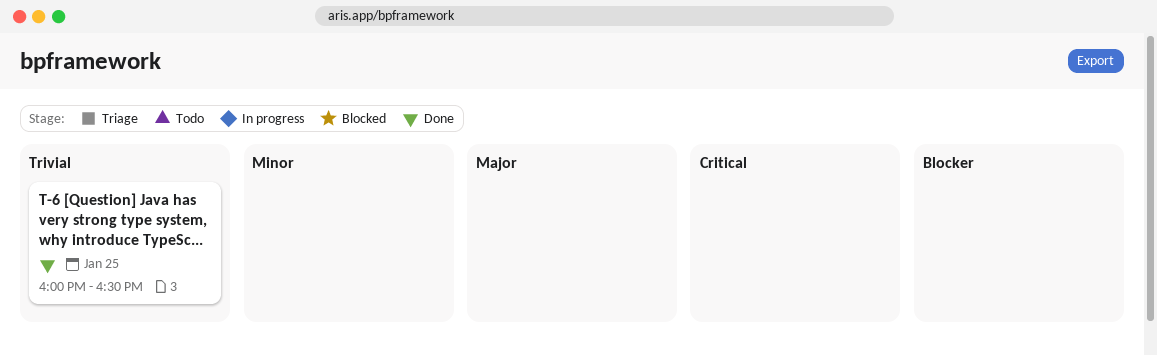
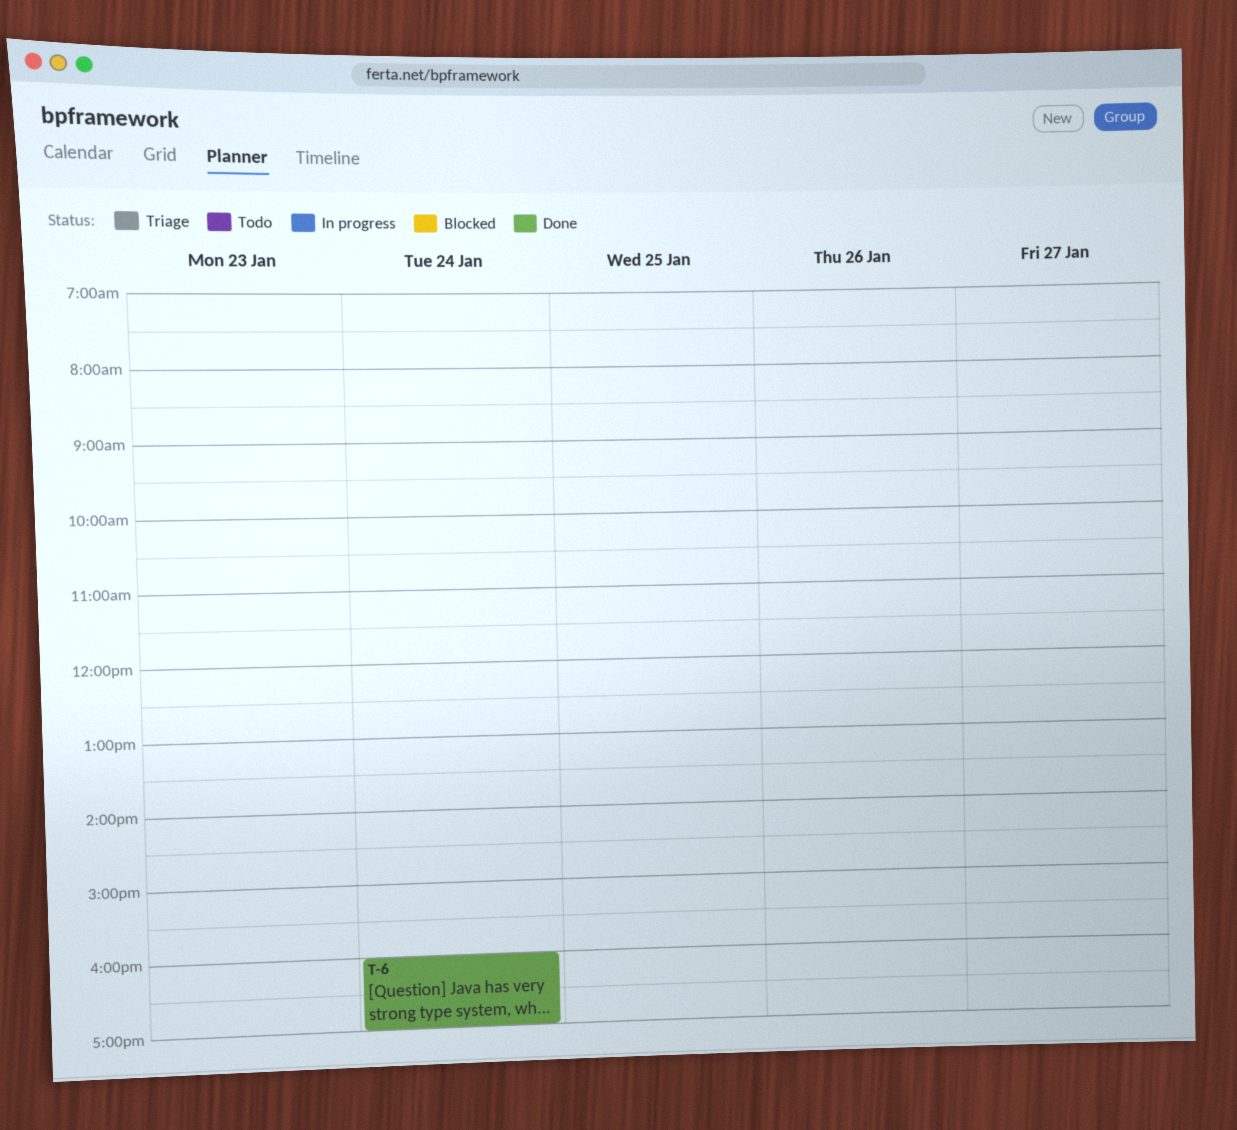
T-6, day: Jan 25 -> Jan 24
T-6, ends: 16:30 -> 17:00

